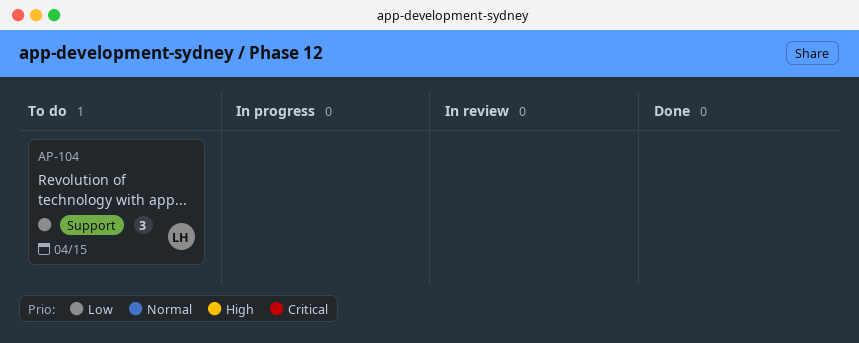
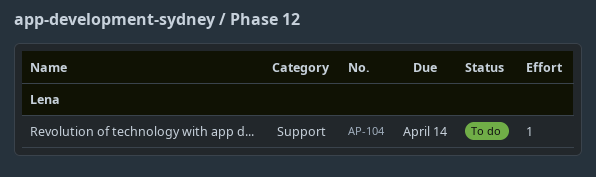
AP-104, estimate: 3 -> 1
AP-104, due: Apr 15 -> Apr 14

